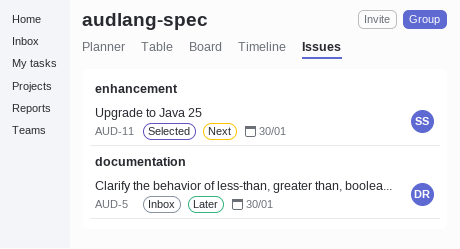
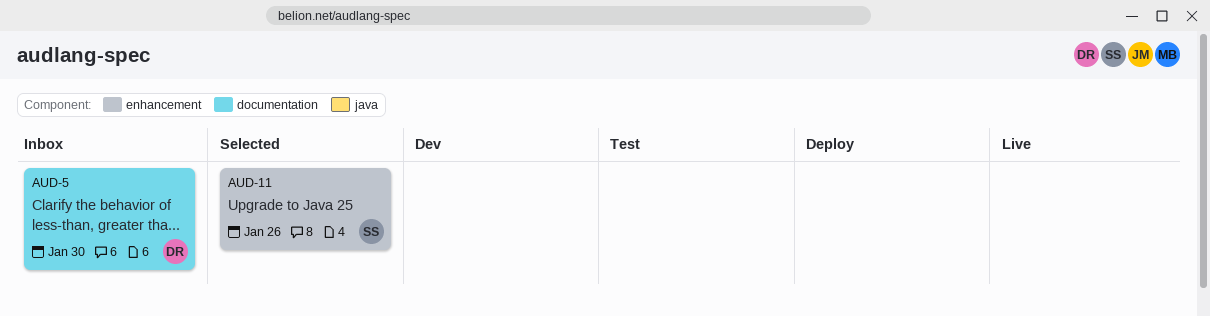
AUD-11, due: Jan 30 -> Jan 26

